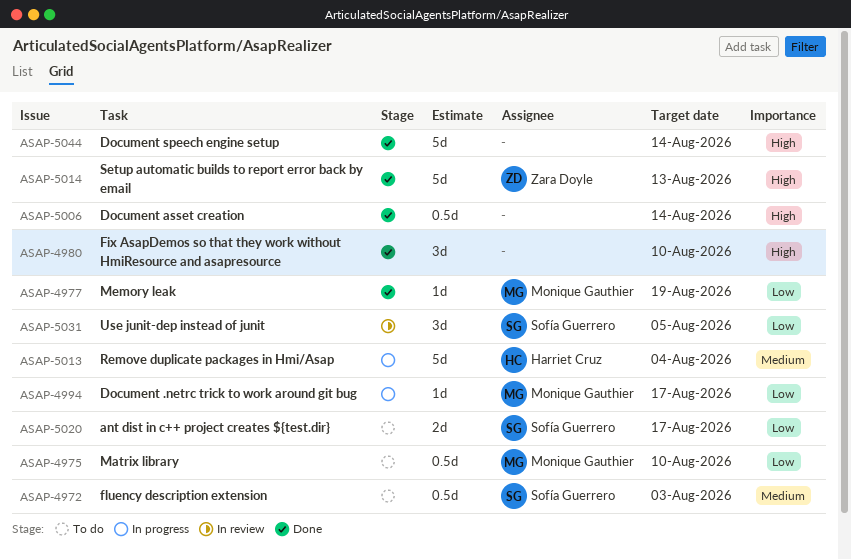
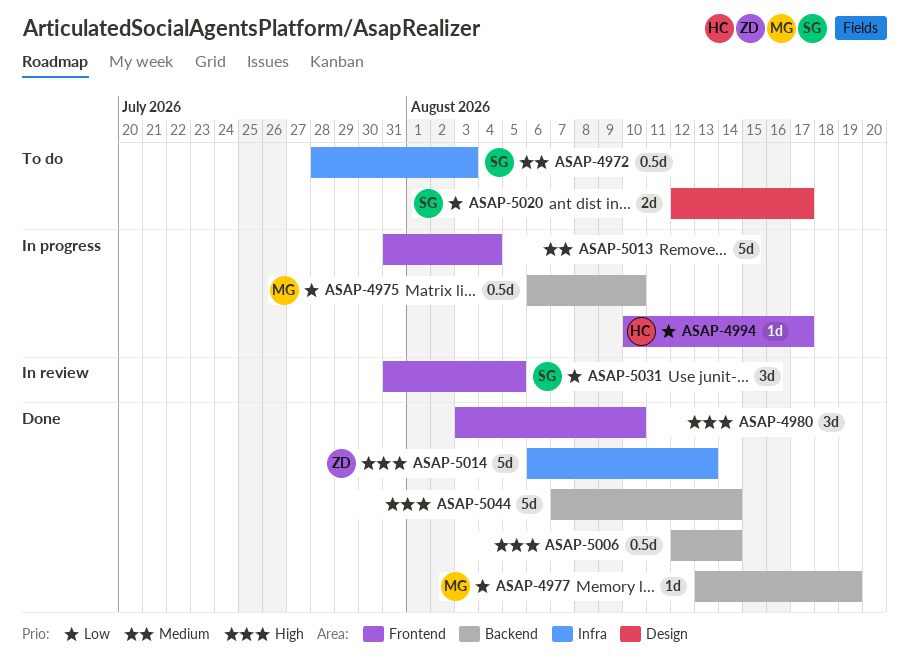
ASAP-4975, status: To do -> In progress
ASAP-4994, owner: Monique Gauthier -> Harriet Cruz
ASAP-5013, owner: Harriet Cruz -> none

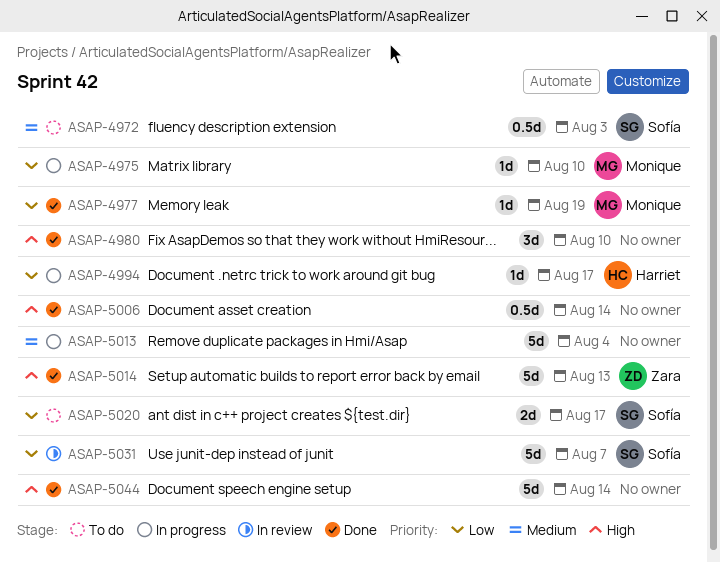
ASAP-4975, estimate: 0.5d -> 1d
ASAP-5031, estimate: 3d -> 5d
ASAP-5031, due: Aug 5 -> Aug 7

